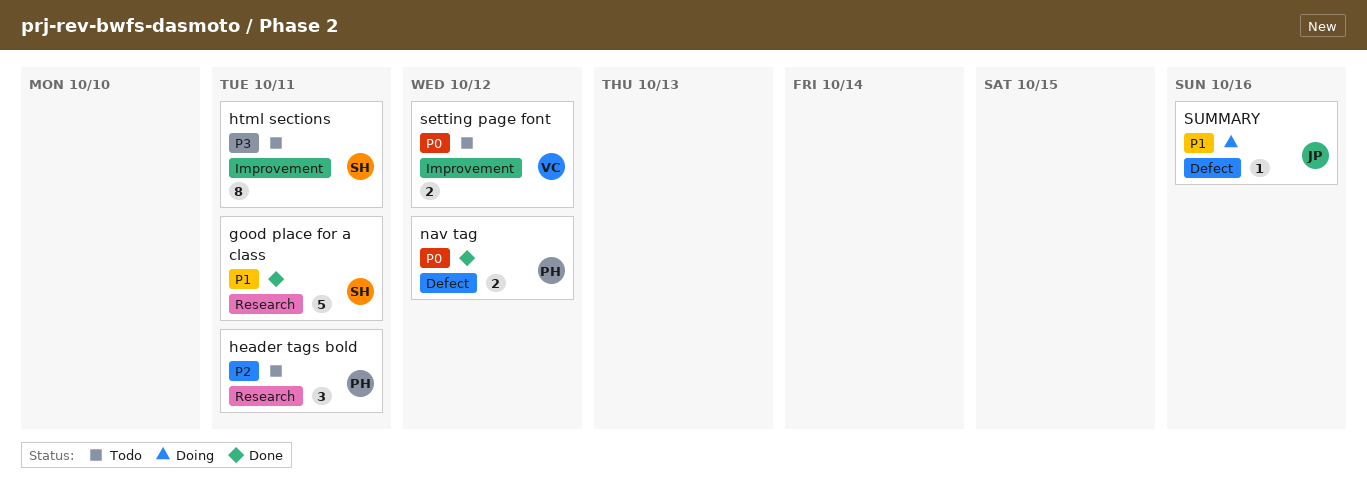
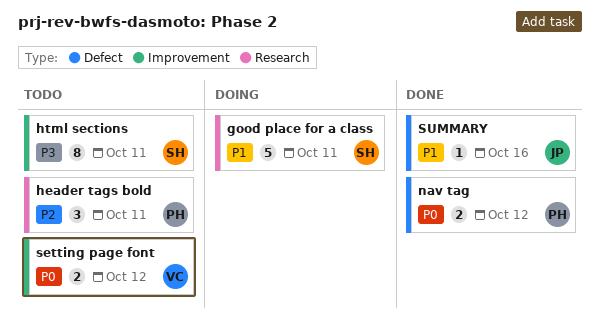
good place for a class, status: Done -> Doing
SUMMARY, status: Doing -> Done

